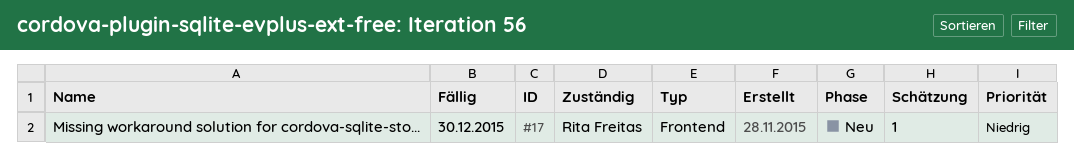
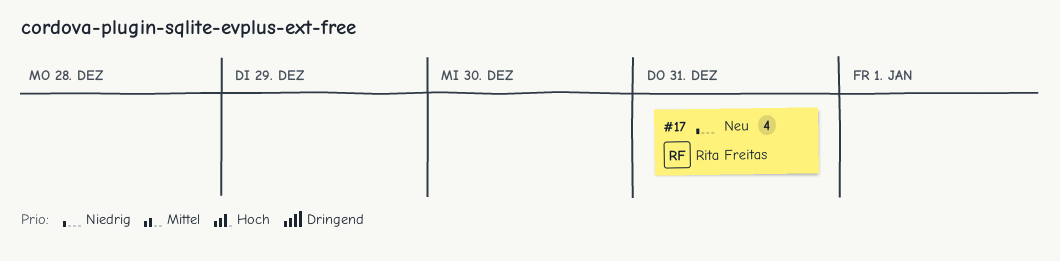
#17, estimate: 1 -> 4
#17, due: Dec 30 -> Dec 31

